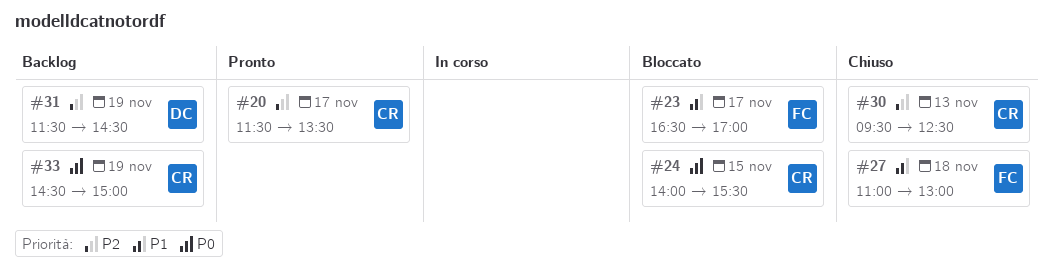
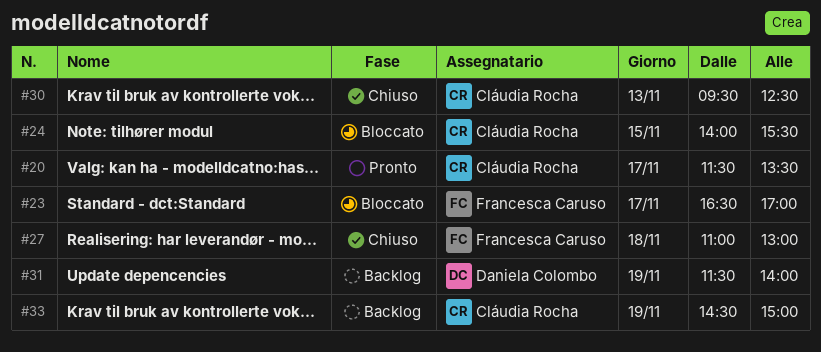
#31, ends: 14:30 -> 14:00

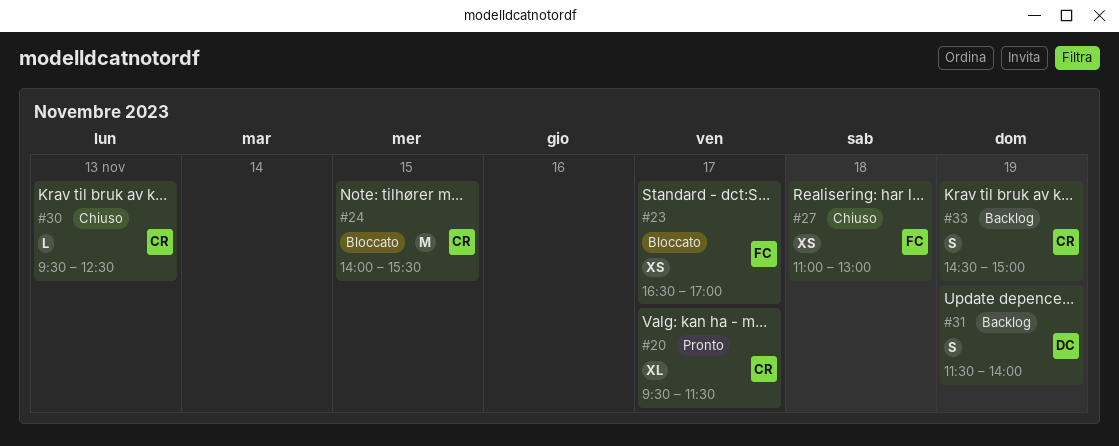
#20, begins: 11:30 -> 09:30
#20, ends: 13:30 -> 11:30

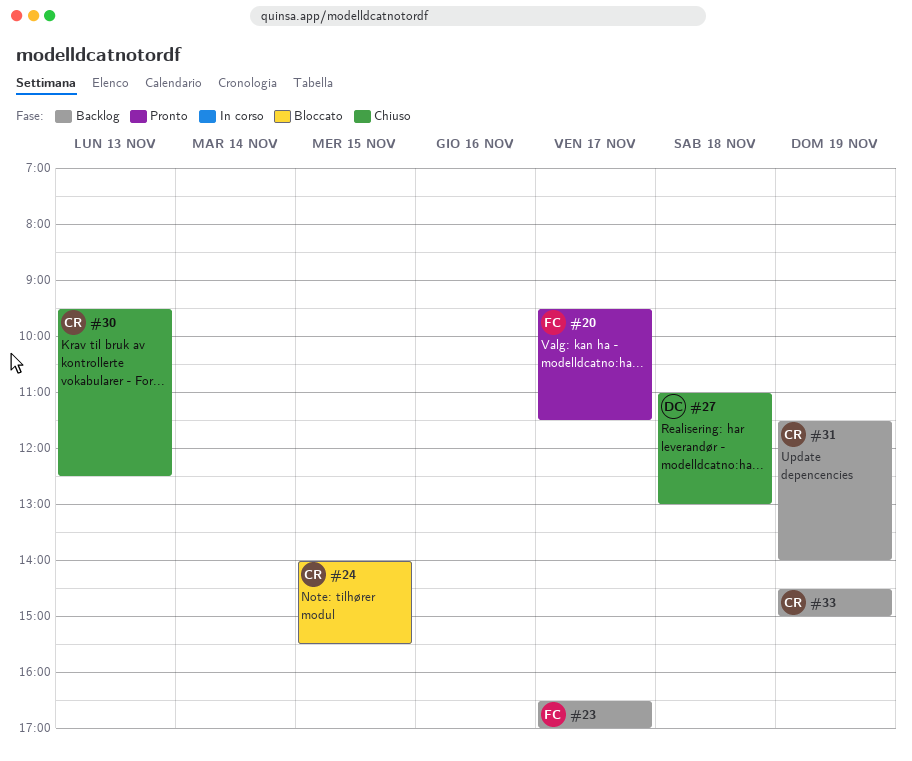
#20, owner: CR -> FC
#23, status: Bloccato -> Backlog
#27, owner: FC -> DC
#31, owner: DC -> CR

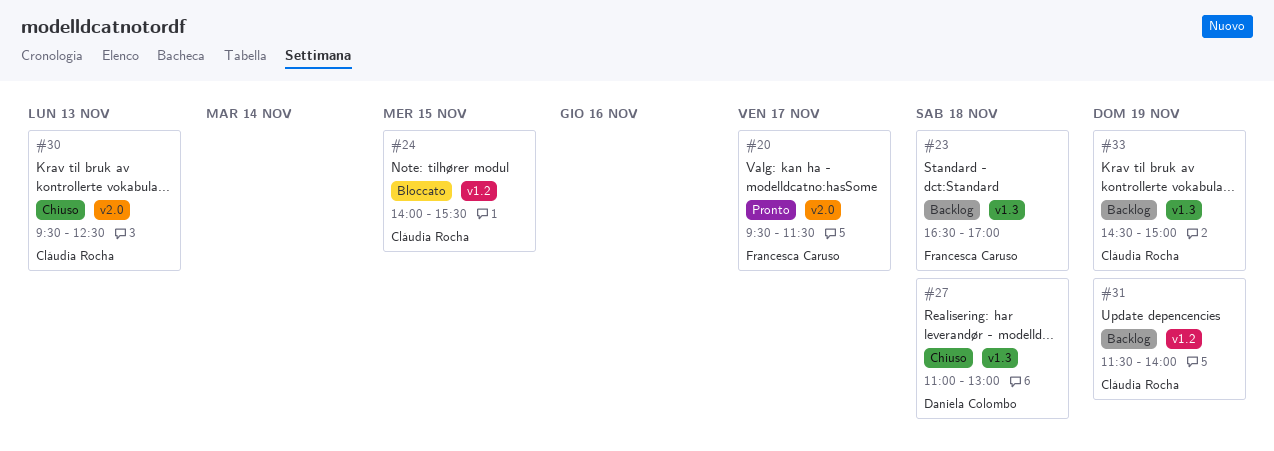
#23, day: Nov 17 -> Nov 18

